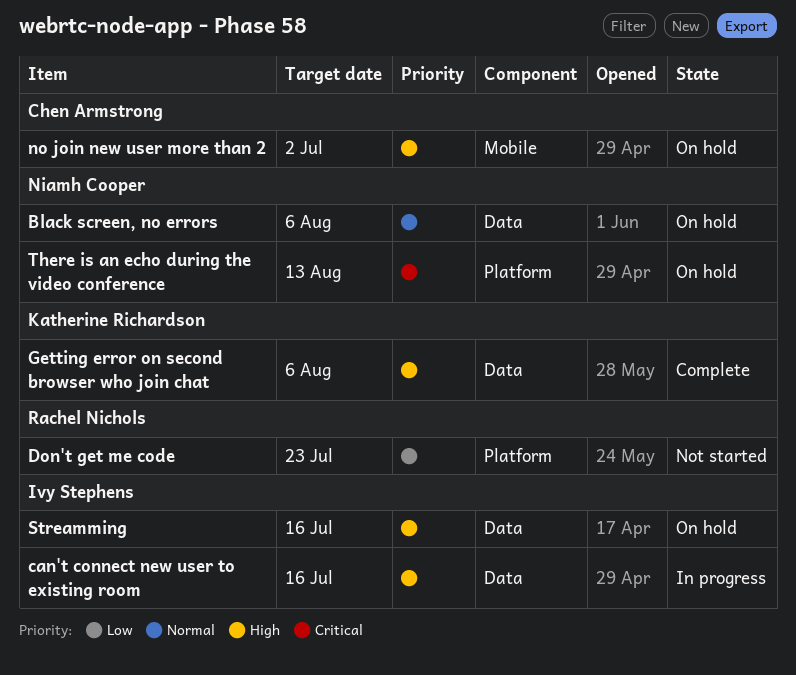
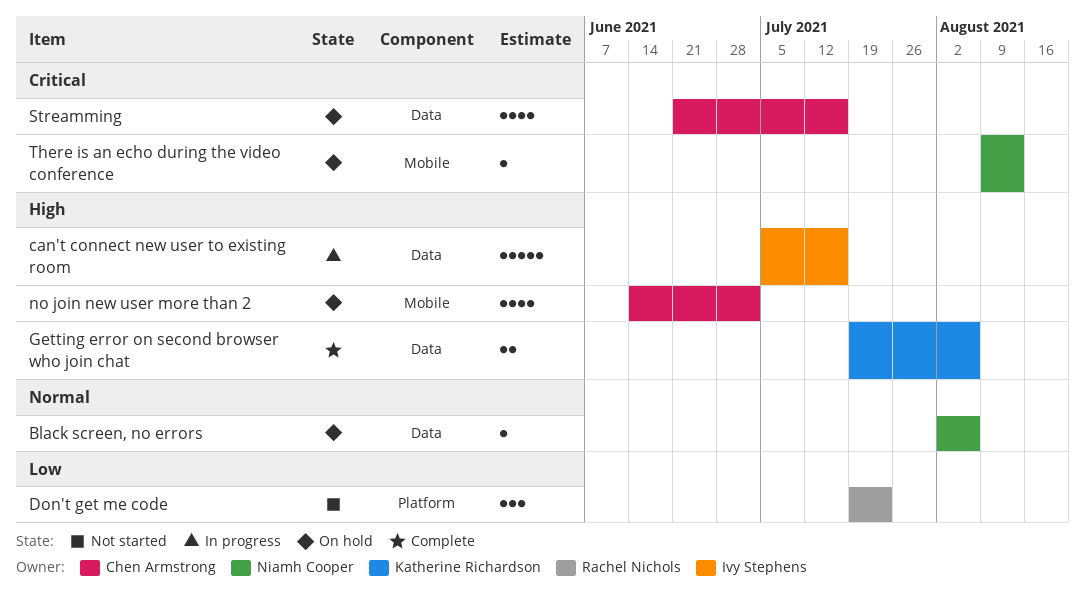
Streamming, owner: Ivy Stephens -> Chen Armstrong
Streamming, priority: High -> Critical
There is an echo during the video conference, label: Platform -> Mobile

